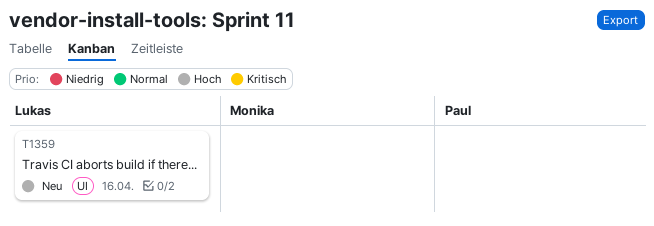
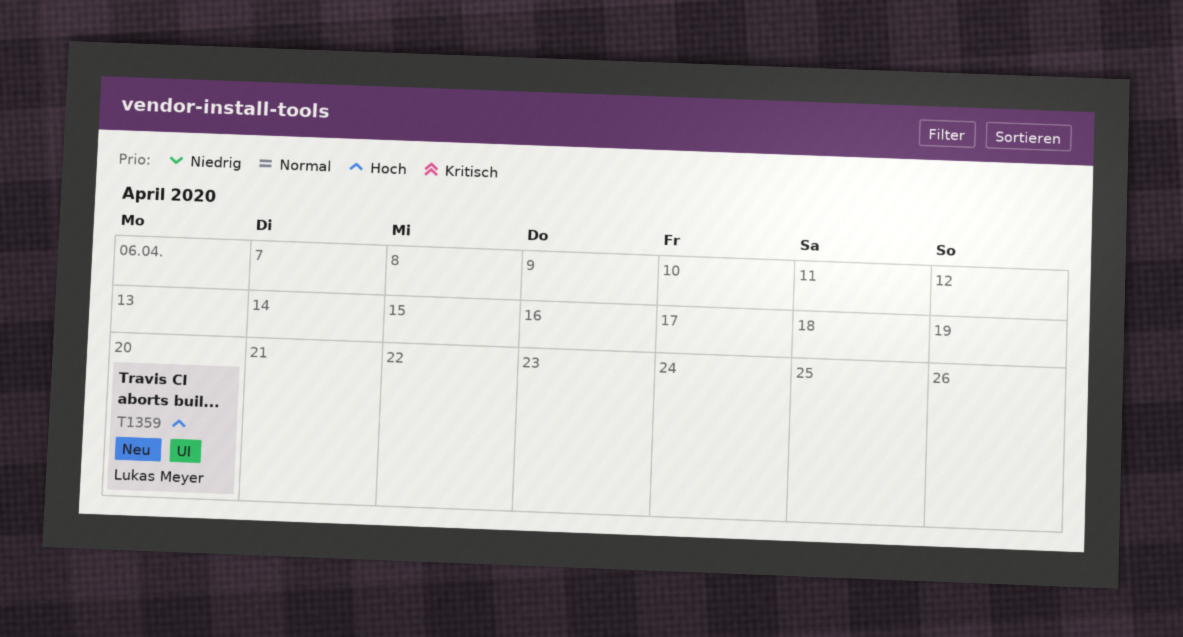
T1359, due: Apr 16 -> Apr 20

